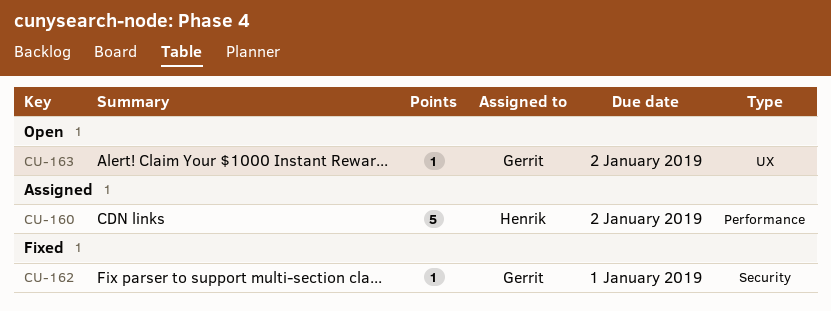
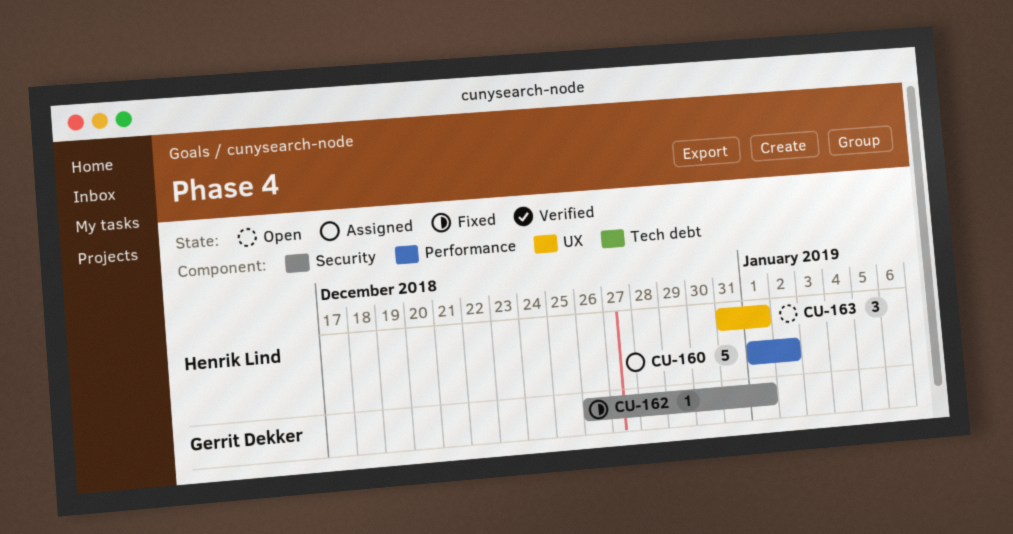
CU-163, owner: Gerrit Dekker -> Henrik Lind
CU-163, estimate: 1 -> 3
CU-163, due: Jan 2 -> Jan 1

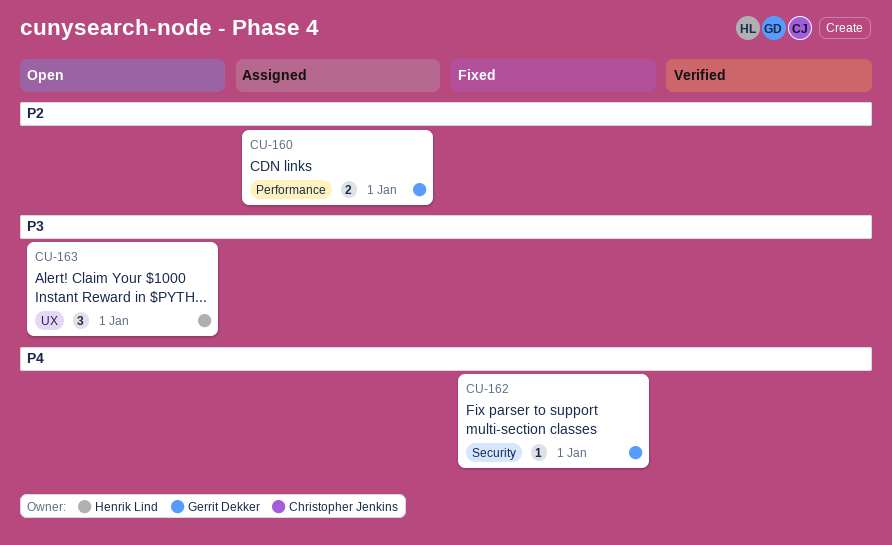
CU-160, owner: Henrik Lind -> Gerrit Dekker
CU-160, estimate: 5 -> 2
CU-160, due: Jan 2 -> Jan 1

